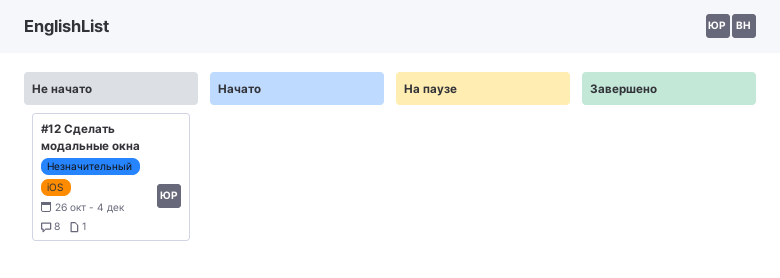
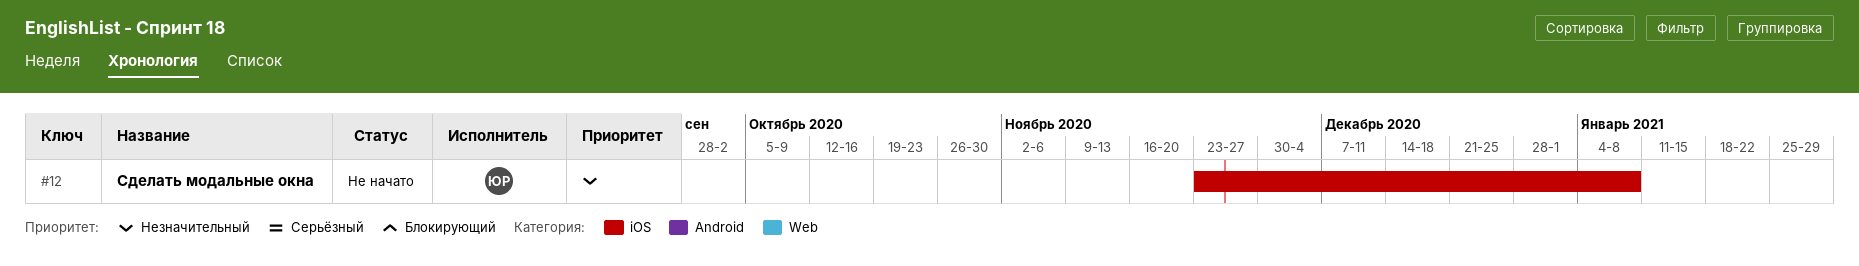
#12, start: Oct 26 -> Nov 23
#12, due: Dec 4 -> Jan 8

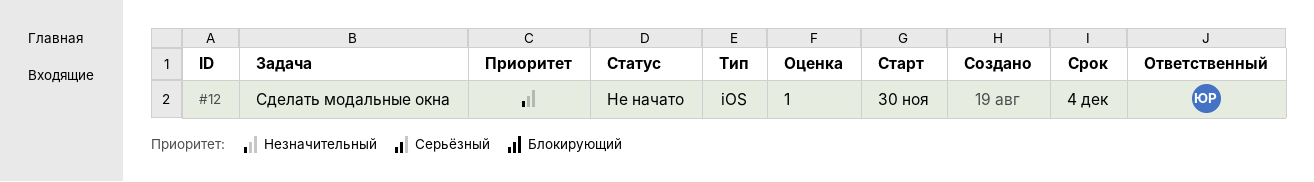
#12, start: Nov 23 -> Nov 30
#12, due: Jan 8 -> Dec 4

